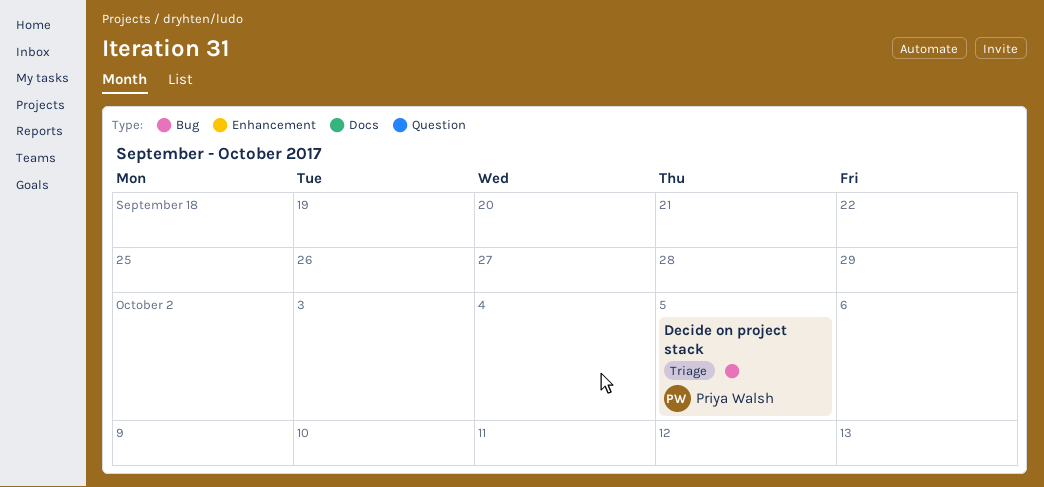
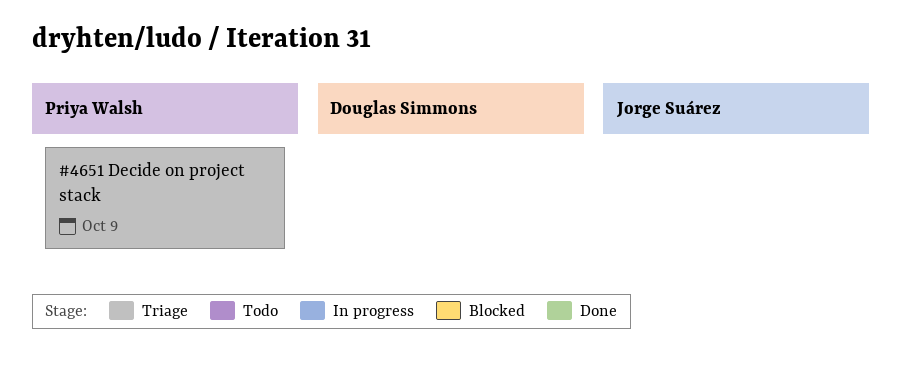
Decide on project stack, due: Oct 5 -> Oct 9

